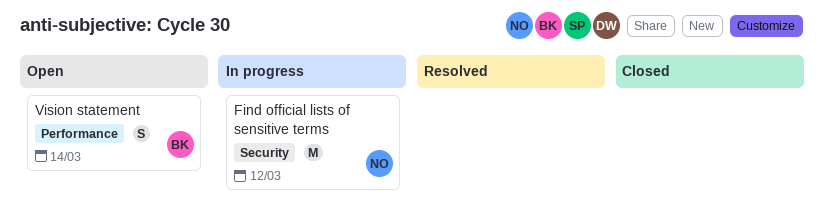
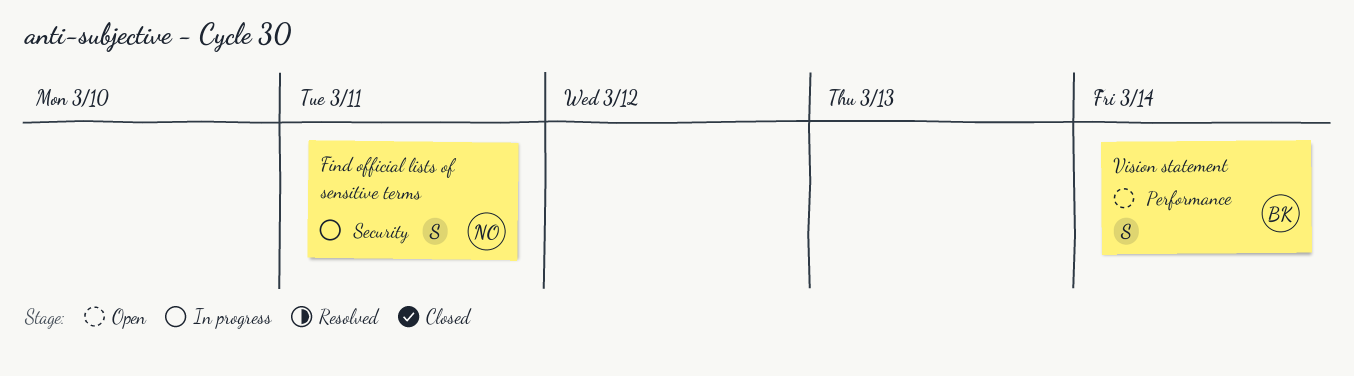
Find official lists of sensitive terms, estimate: M -> S
Find official lists of sensitive terms, due: Mar 12 -> Mar 11

